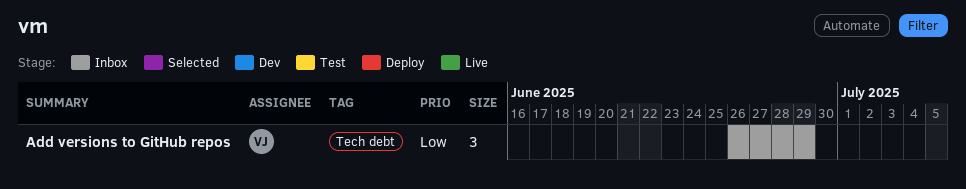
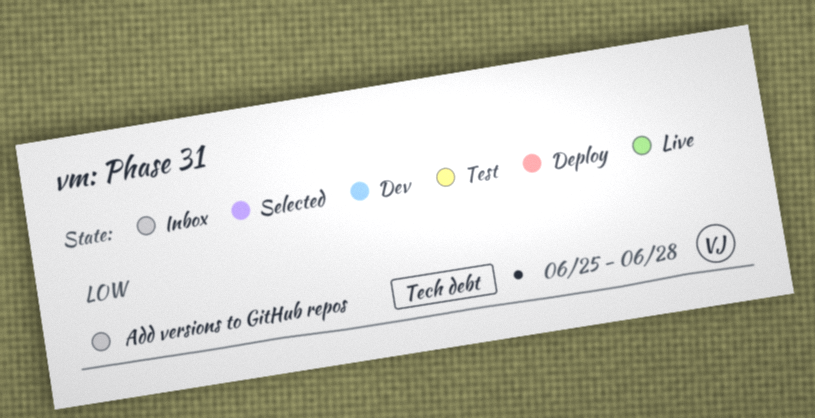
Add versions to GitHub repos, estimate: 3 -> 1
Add versions to GitHub repos, start: Jun 26 -> Jun 25
Add versions to GitHub repos, due: Jun 29 -> Jun 28

